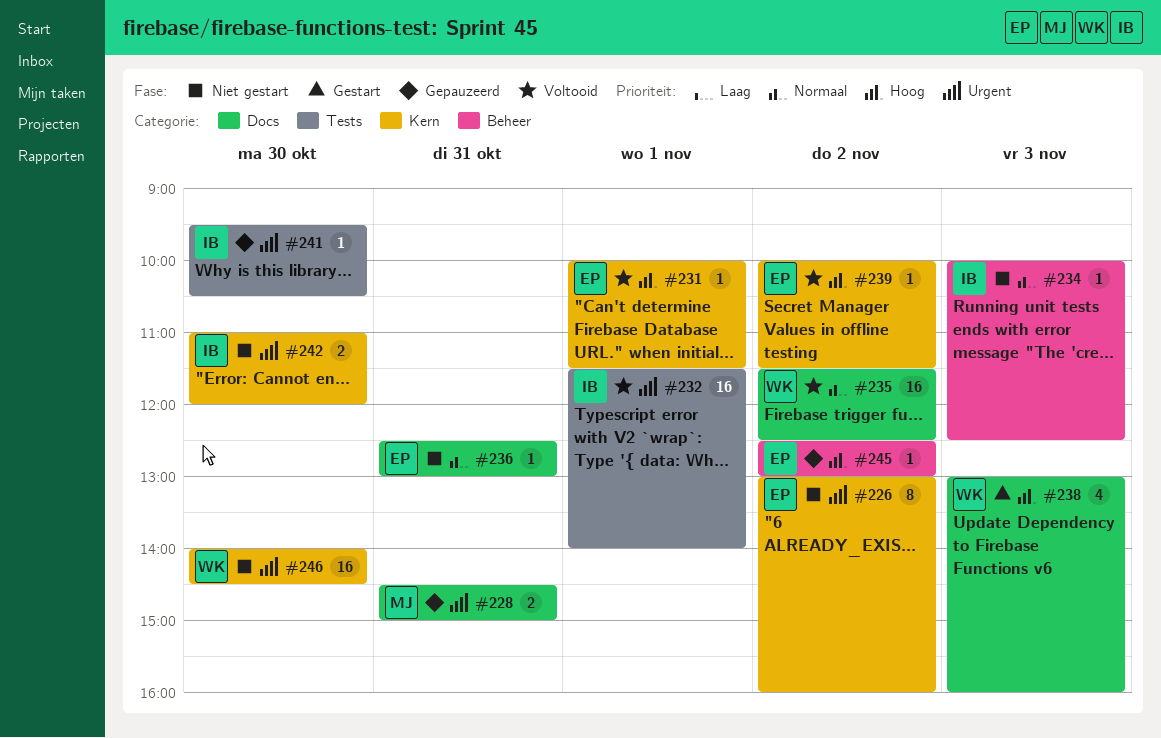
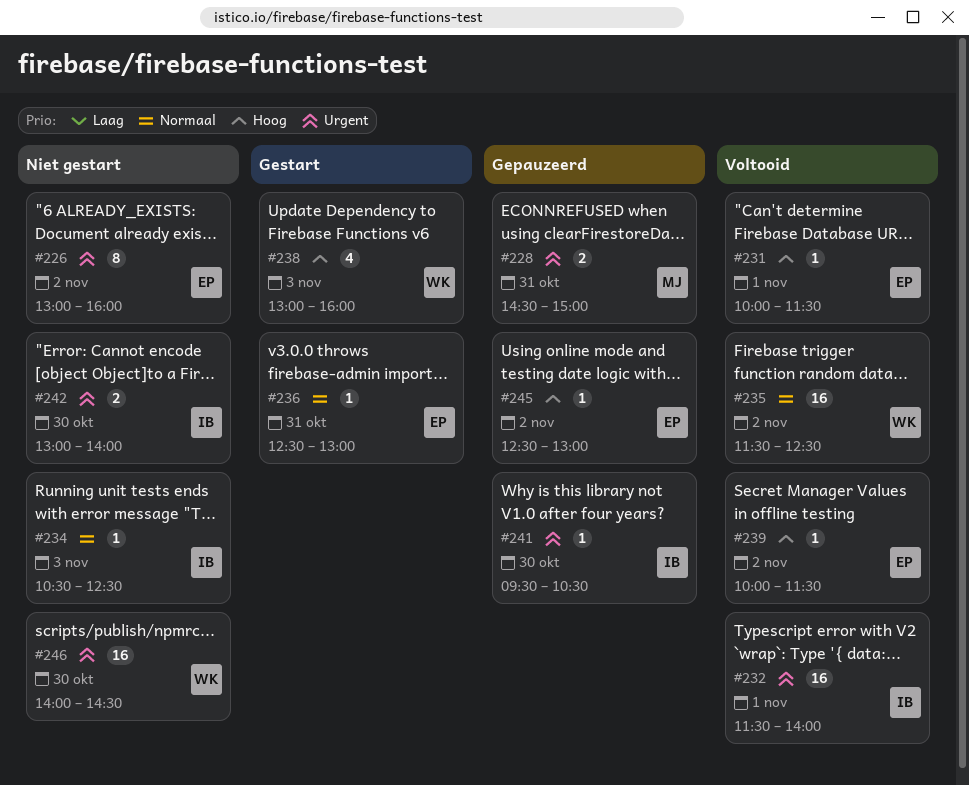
#234, begins: 10:00 -> 10:30
#236, status: Niet gestart -> Gestart
#242, begins: 11:00 -> 13:00
#242, ends: 12:00 -> 14:00

